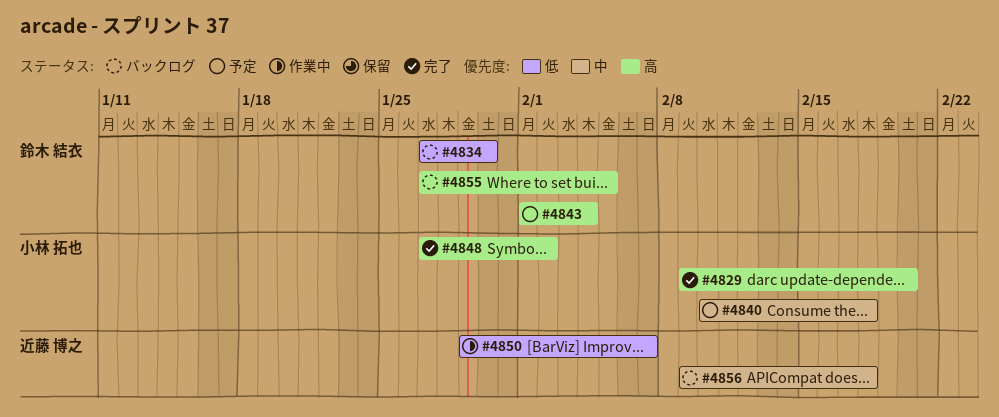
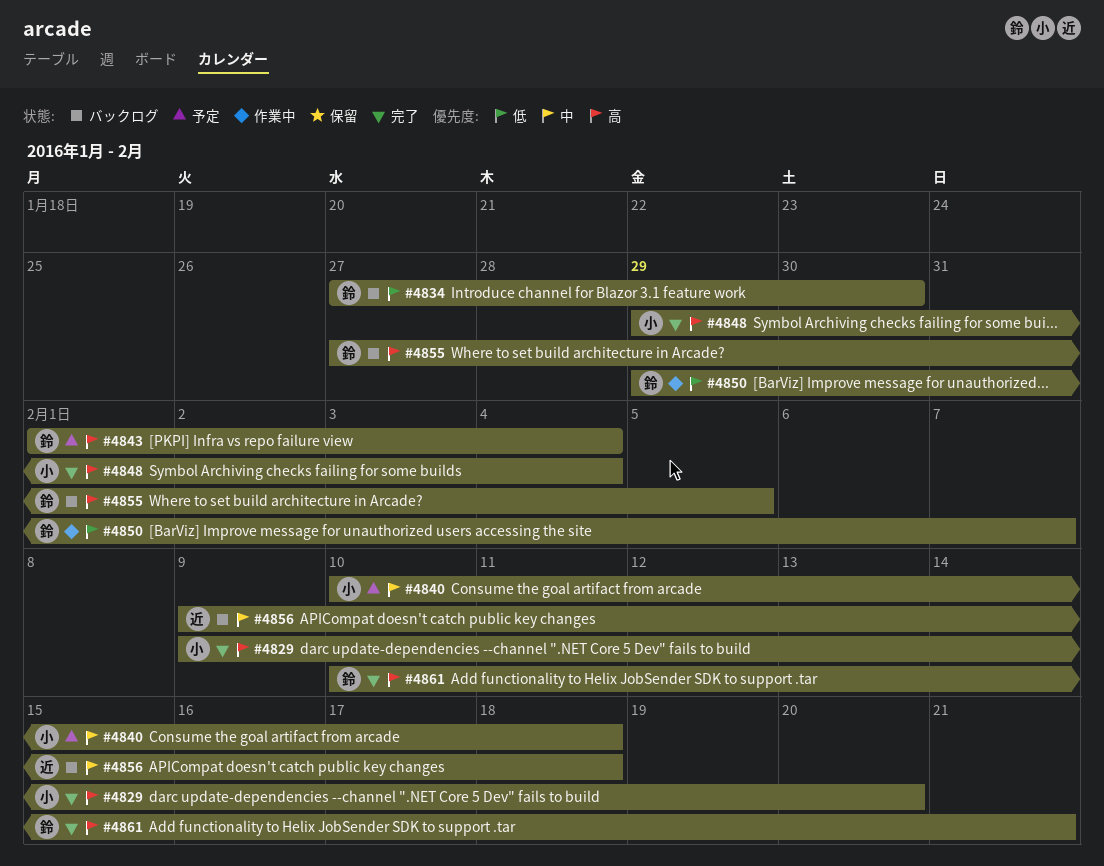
#4848, start: Jan 27 -> Jan 29
#4848, due: Feb 2 -> Feb 4
#4850, owner: 近藤 博之 -> 鈴木 結衣
#4861: none -> present

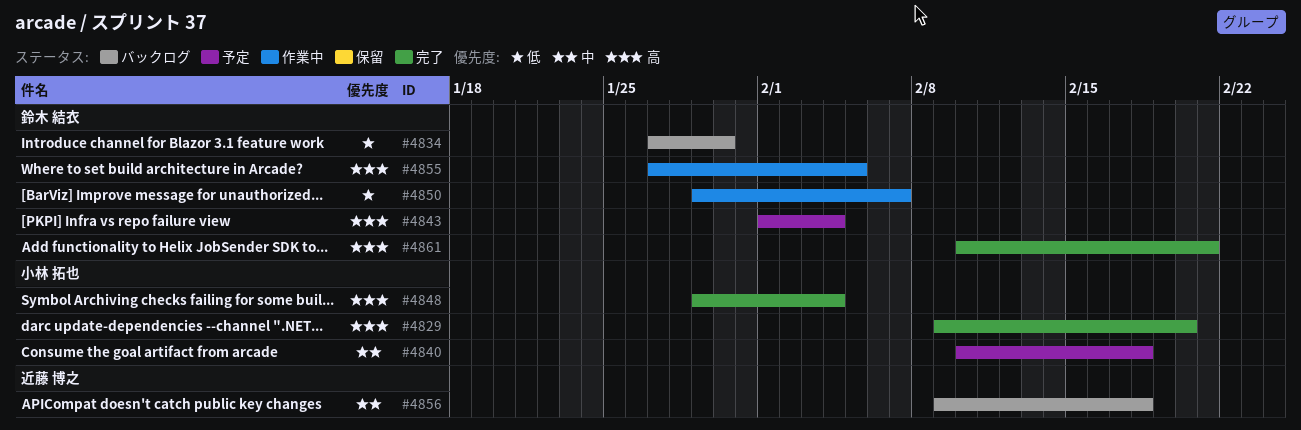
#4855, status: バックログ -> 作業中

